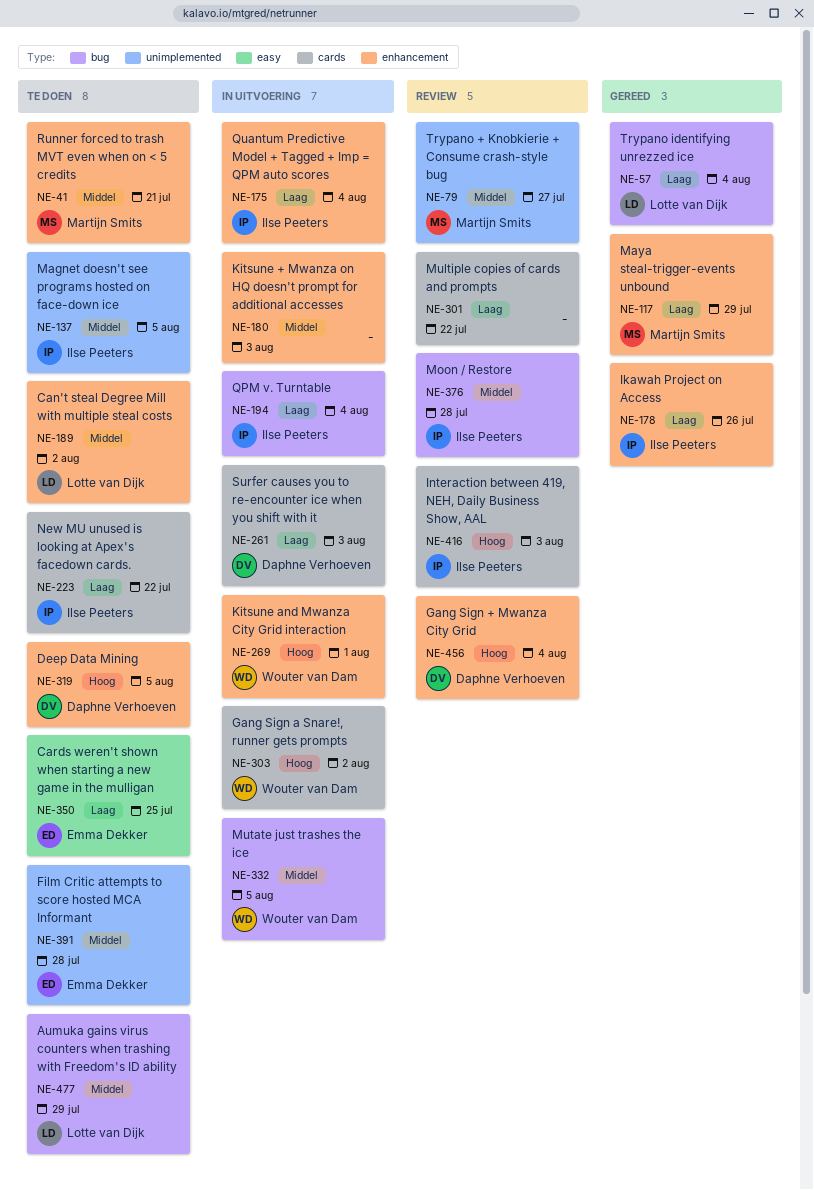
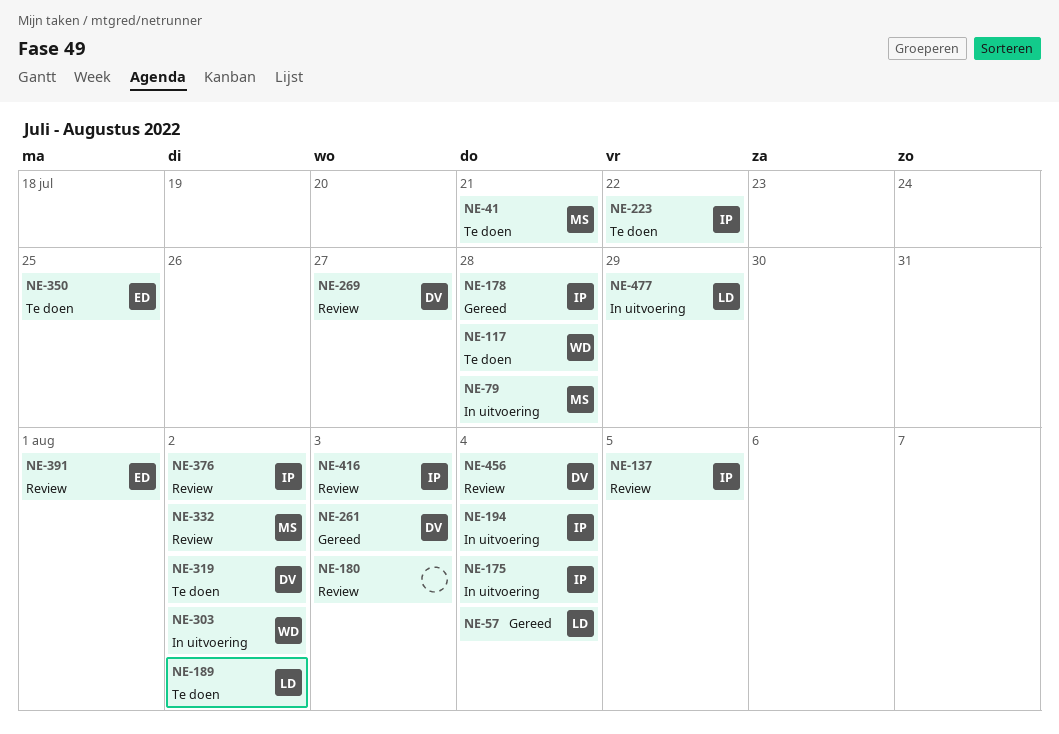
NE-79, status: Review -> In uitvoering
NE-79, due: Jul 27 -> Jul 28
NE-117, status: Gereed -> Te doen
NE-117, owner: Martijn Smits -> Wouter van Dam
NE-117, due: Jul 29 -> Jul 28
NE-137, status: Te doen -> Review
NE-178, due: Jul 26 -> Jul 28
NE-180, status: In uitvoering -> Review
NE-261, status: In uitvoering -> Gereed
NE-269, status: In uitvoering -> Review
NE-269, owner: Wouter van Dam -> Daphne Verhoeven
NE-269, due: Aug 1 -> Jul 27
NE-301: present -> none
NE-319, due: Aug 5 -> Aug 2
NE-332, status: In uitvoering -> Review
NE-332, owner: Wouter van Dam -> Martijn Smits
NE-332, due: Aug 5 -> Aug 2
NE-376, due: Jul 28 -> Aug 2
NE-391, status: Te doen -> Review
NE-391, due: Jul 28 -> Aug 1
NE-477, status: Te doen -> In uitvoering

